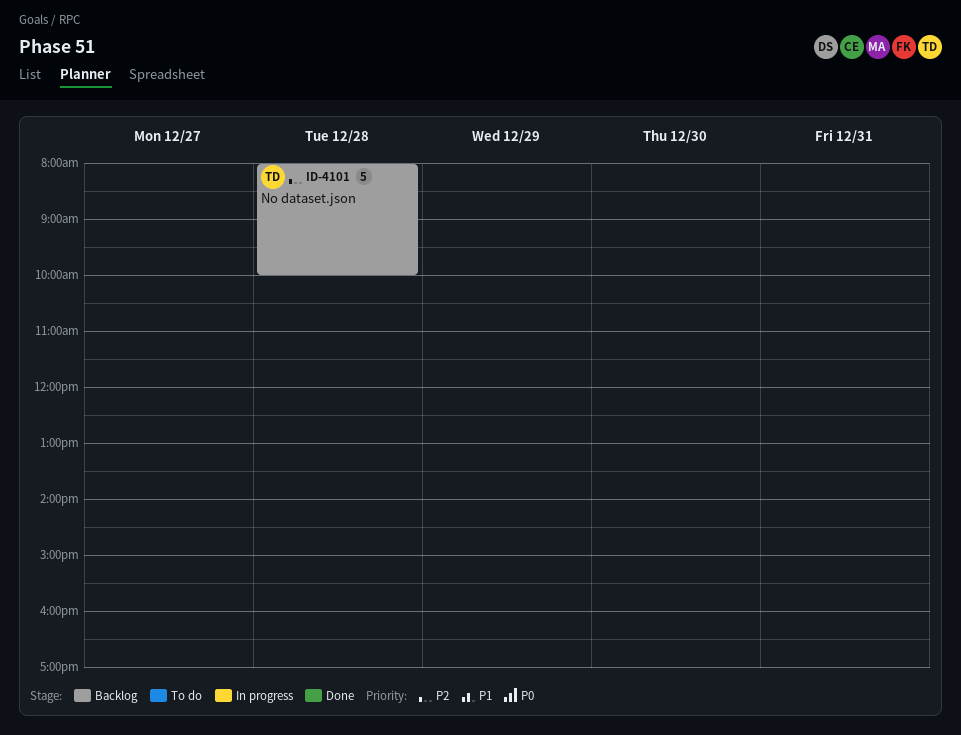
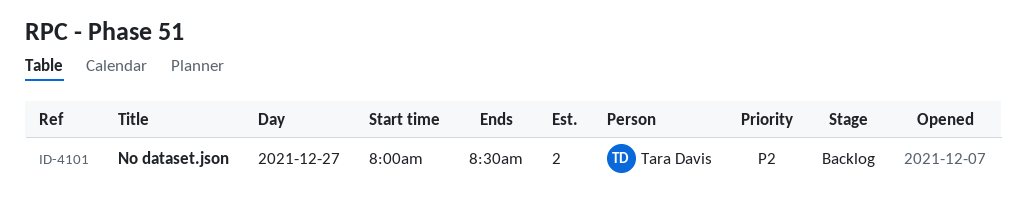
ID-4101, estimate: 5 -> 2
ID-4101, day: Dec 28 -> Dec 27
ID-4101, ends: 10:00 -> 08:30

